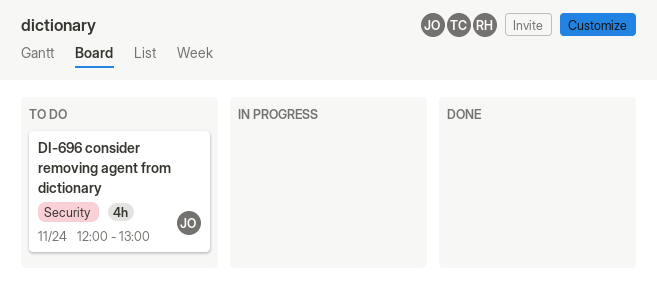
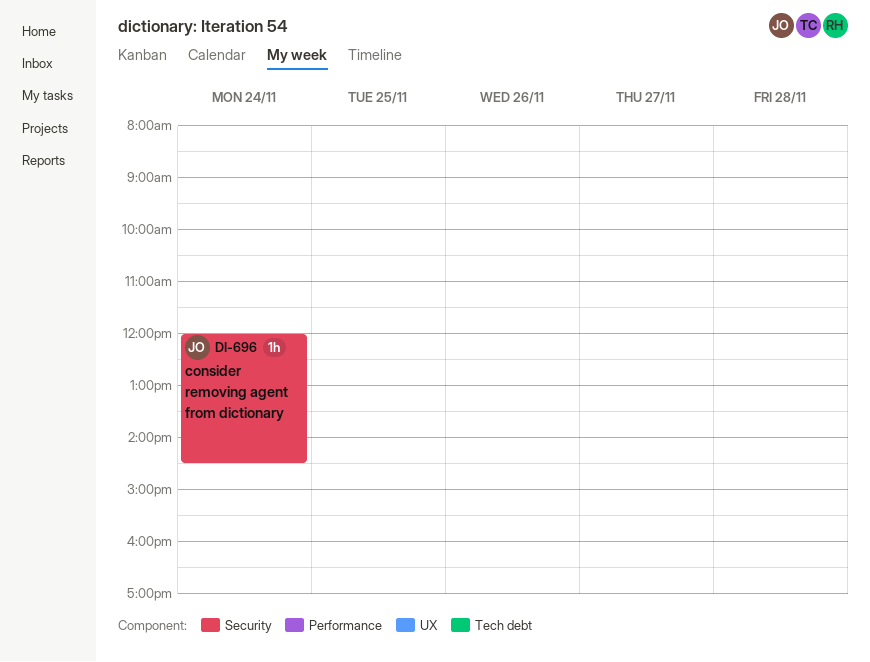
DI-696, estimate: 4h -> 1h
DI-696, ends: 13:00 -> 14:30

